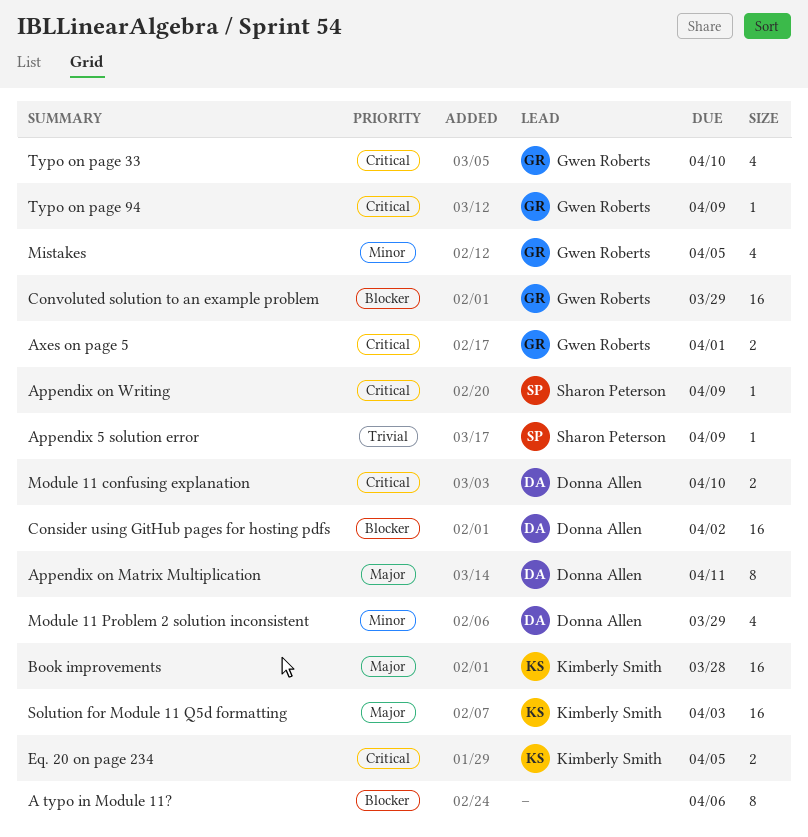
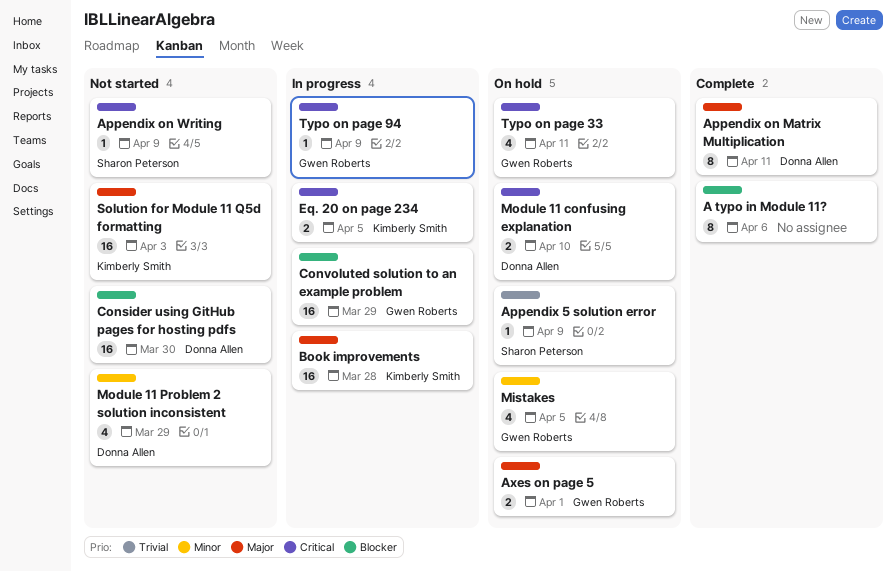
Axes on page 5, priority: Critical -> Major
Consider using GitHub pages for hosting pdfs, due: Apr 2 -> Mar 30
Typo on page 33, due: Apr 10 -> Apr 11

